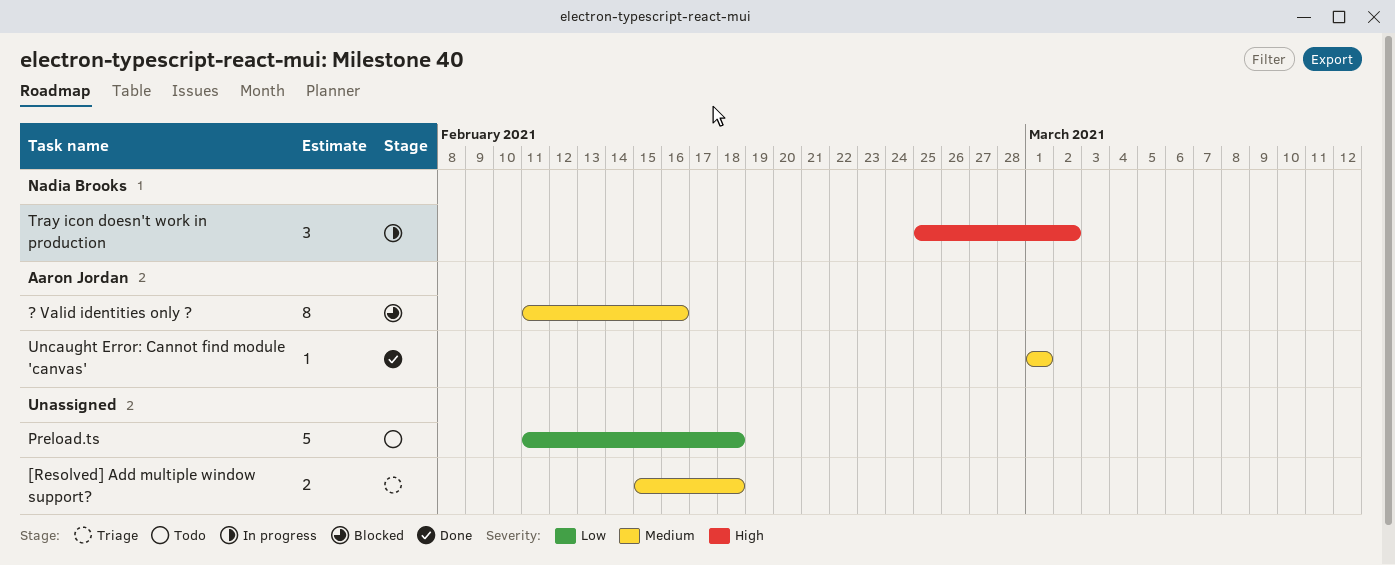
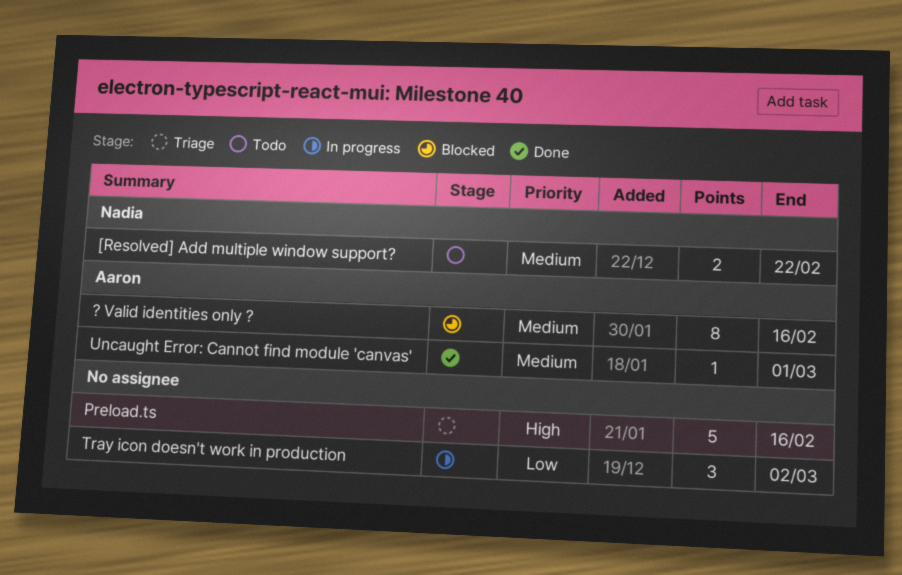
[Resolved] Add multiple window support?, status: Triage -> Todo
[Resolved] Add multiple window support?, owner: none -> Nadia Brooks
[Resolved] Add multiple window support?, due: Feb 18 -> Feb 22
Preload.ts, status: Todo -> Triage
Preload.ts, priority: Low -> High
Preload.ts, due: Feb 18 -> Feb 16
Tray icon doesn't work in production, owner: Nadia Brooks -> none
Tray icon doesn't work in production, priority: High -> Low

